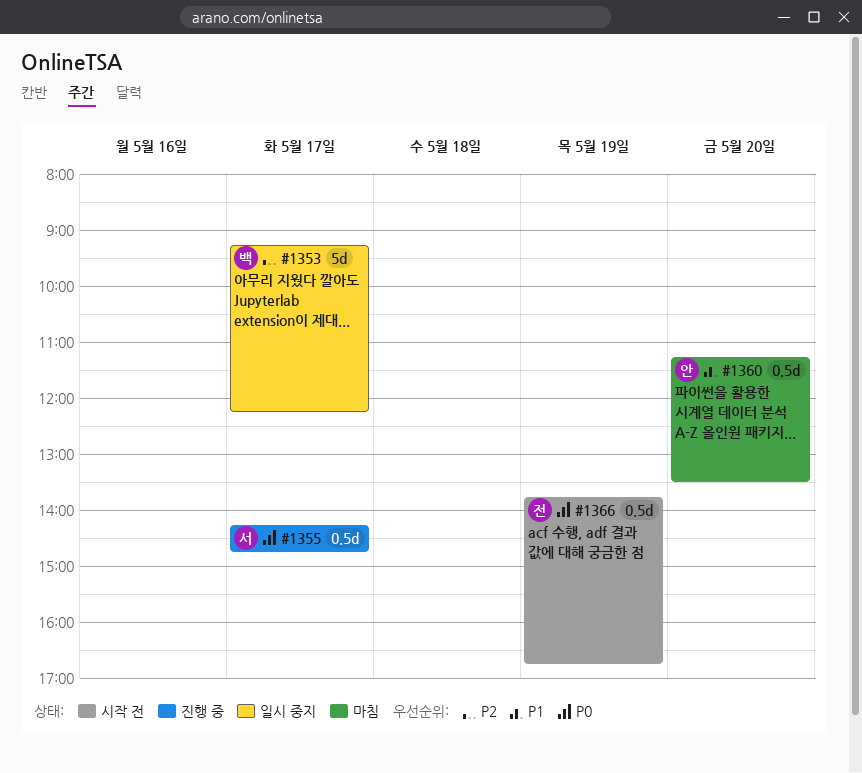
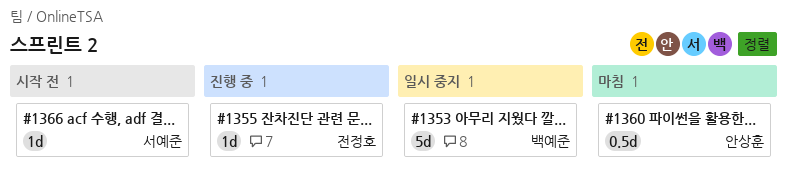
#1355, owner: 서예준 -> 전정호
#1355, estimate: 0.5d -> 1d
#1366, owner: 전정호 -> 서예준
#1366, estimate: 0.5d -> 1d

